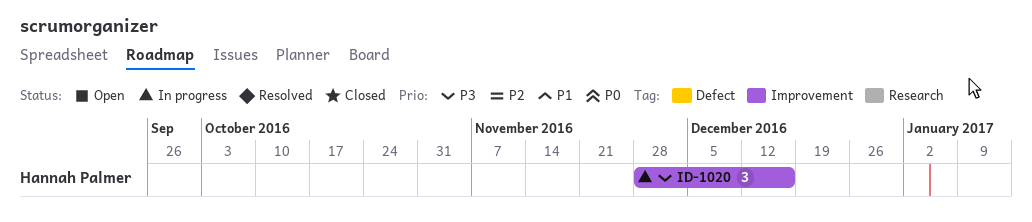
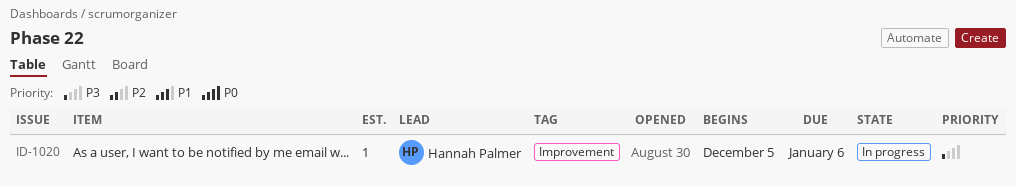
ID-1020, estimate: 3 -> 1
ID-1020, start: Nov 28 -> Dec 5
ID-1020, due: Dec 16 -> Jan 6

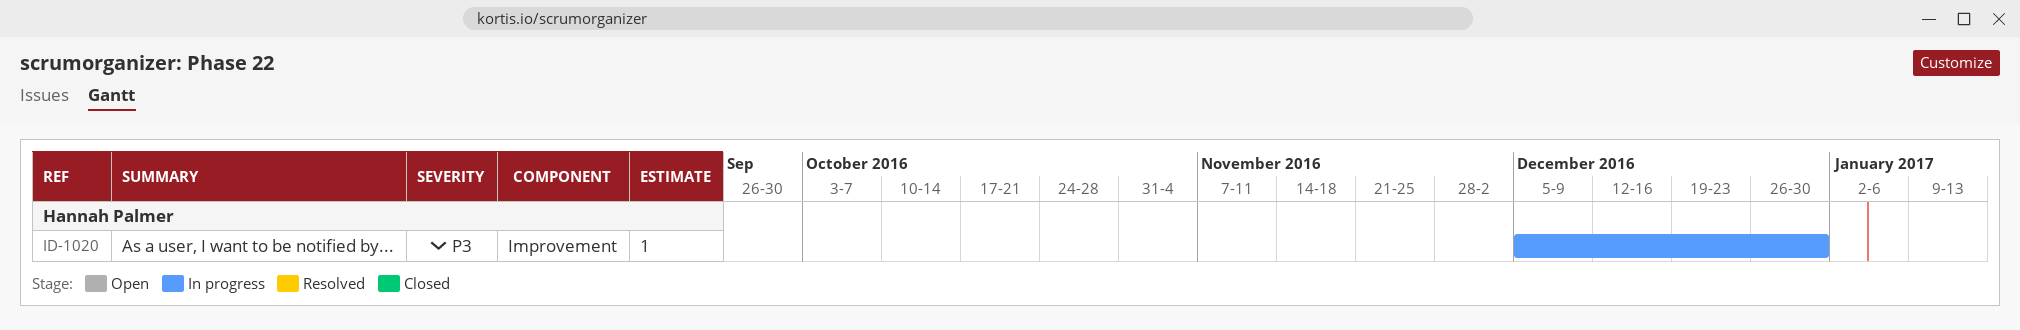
ID-1020, due: Jan 6 -> Dec 30

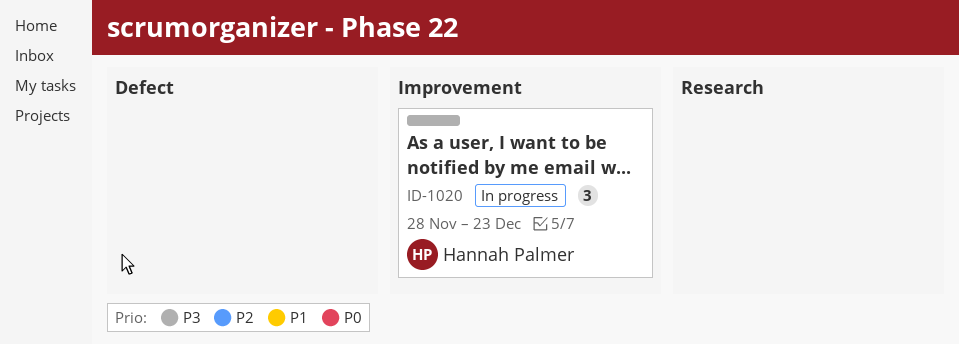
ID-1020, estimate: 1 -> 3
ID-1020, start: Dec 5 -> Nov 28
ID-1020, due: Dec 30 -> Dec 23

